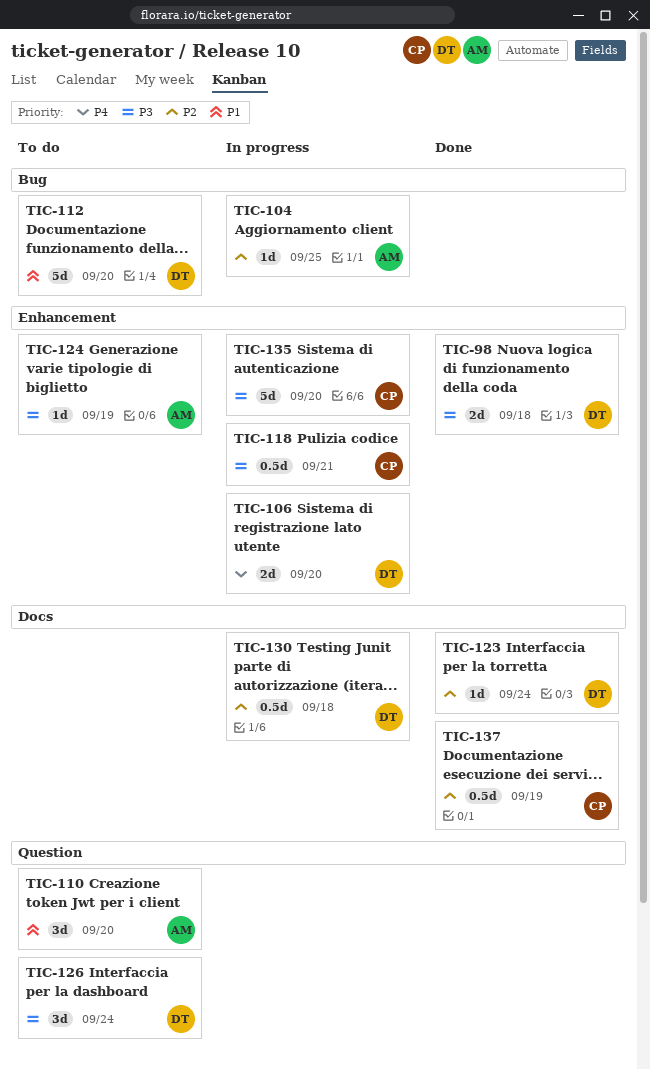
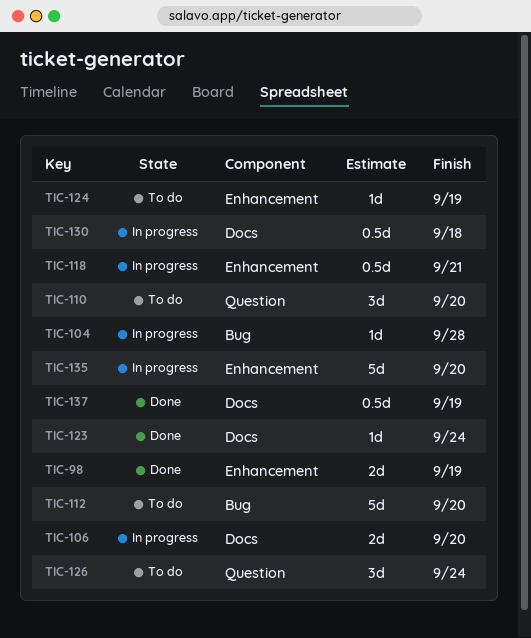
TIC-98, due: Sep 18 -> Sep 19
TIC-104, due: Sep 25 -> Sep 28
TIC-106, label: Enhancement -> Docs

